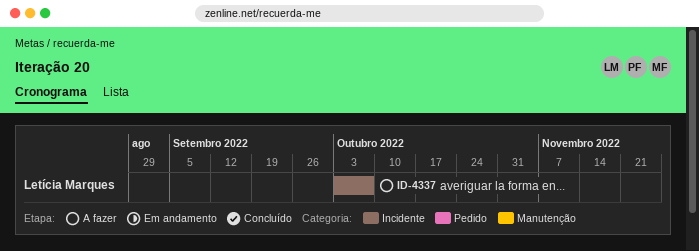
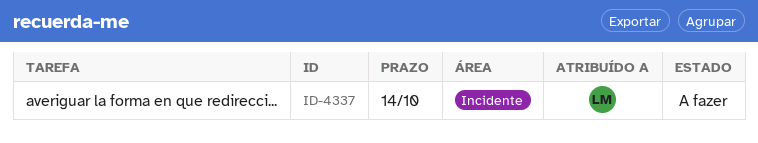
ID-4337, due: Oct 7 -> Oct 14

